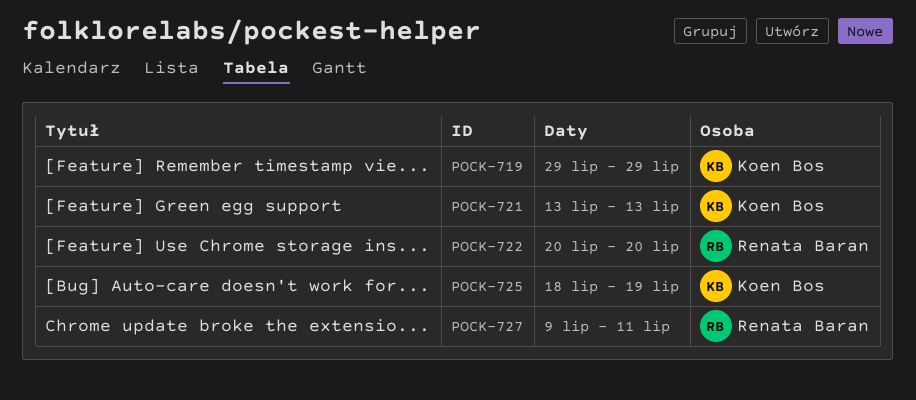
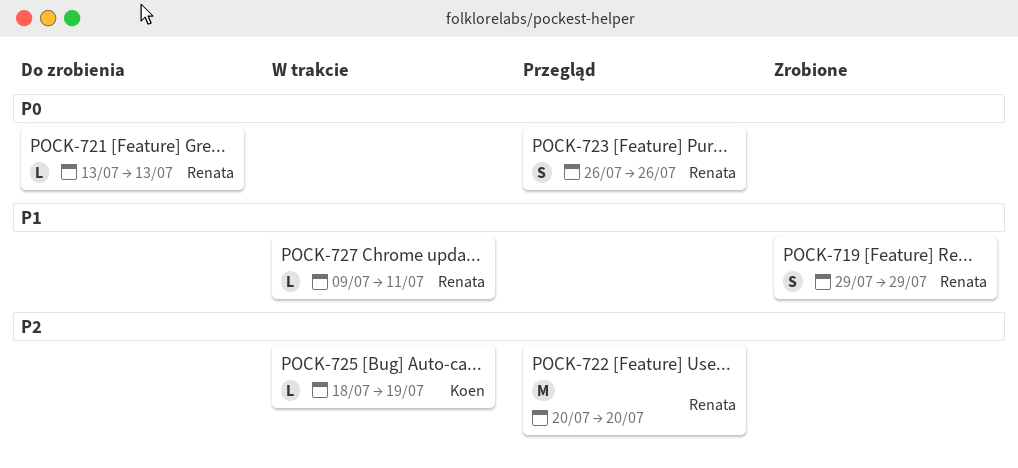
POCK-719, owner: Koen Bos -> Renata Baran
POCK-721, owner: Koen Bos -> Renata Baran
POCK-723: none -> present

